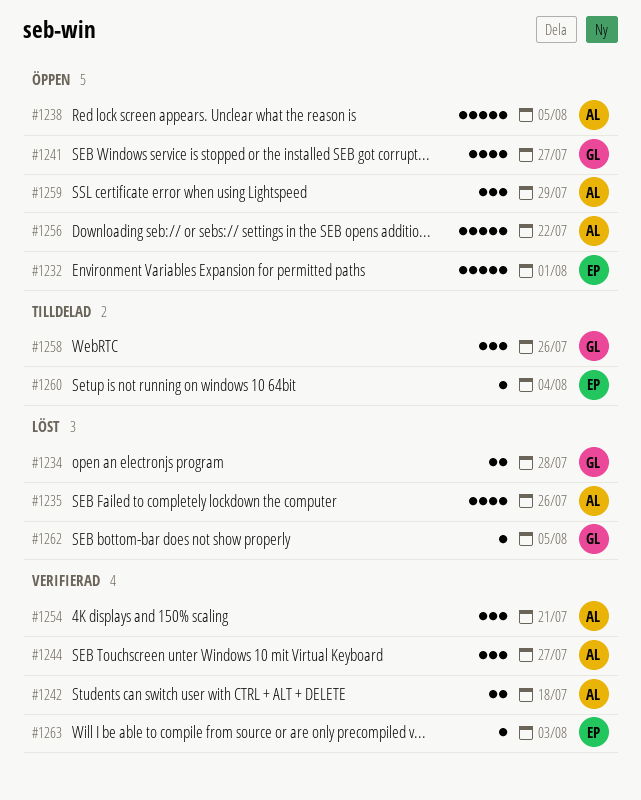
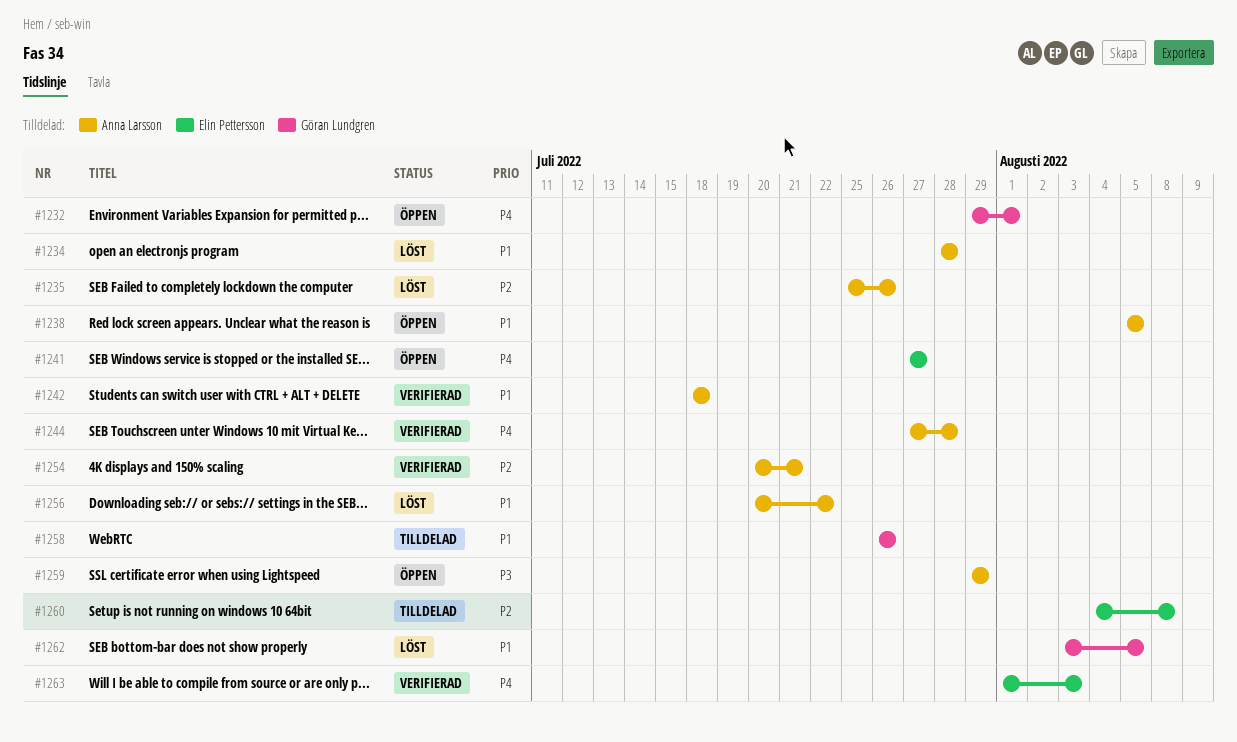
#1232, owner: Elin Pettersson -> Göran Lundgren
#1234, owner: Göran Lundgren -> Anna Larsson
#1241, owner: Göran Lundgren -> Elin Pettersson
#1244, due: Jul 27 -> Jul 28
#1256, status: Öppen -> Löst
#1260, due: Aug 4 -> Aug 8

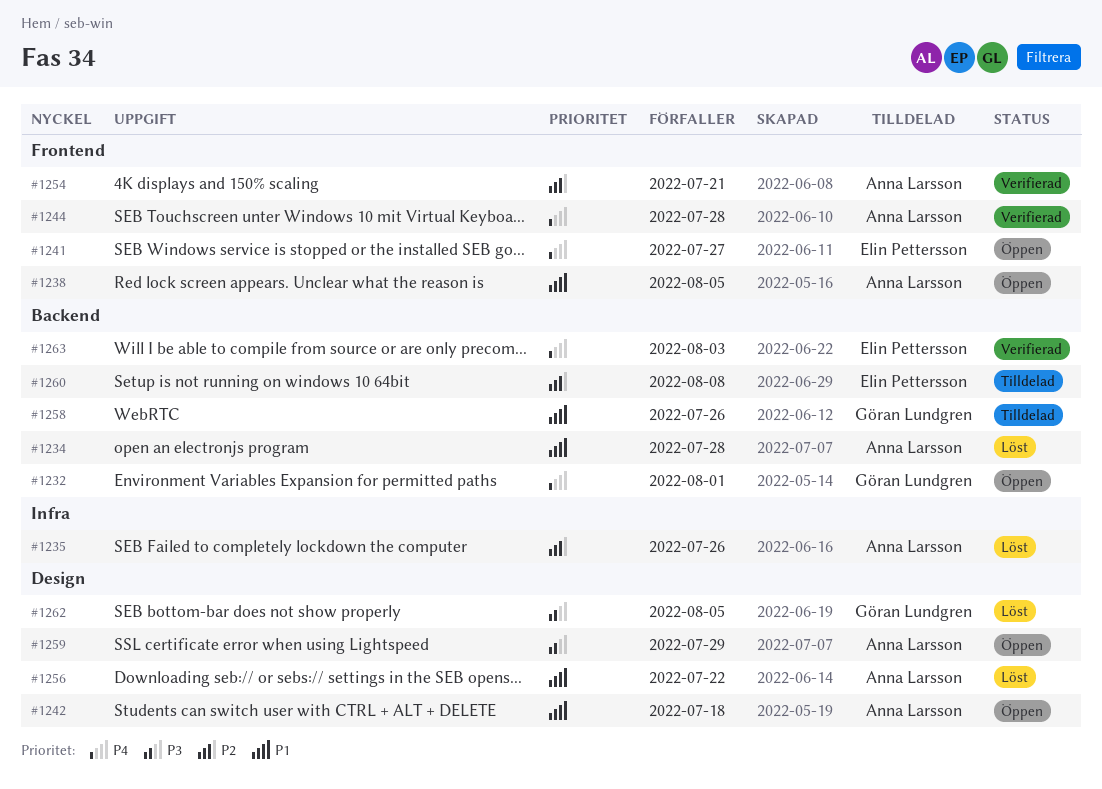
#1242, status: Verifierad -> Öppen
#1262, priority: P1 -> P3

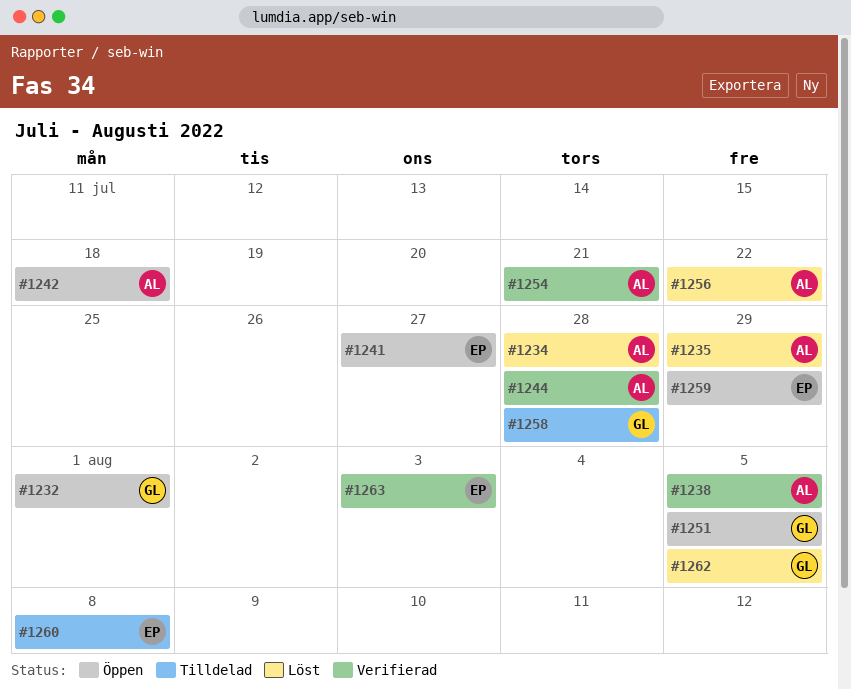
#1235, due: Jul 26 -> Jul 29
#1238, status: Öppen -> Verifierad
#1251: none -> present
#1258, due: Jul 26 -> Jul 28
#1259, owner: Anna Larsson -> Elin Pettersson

